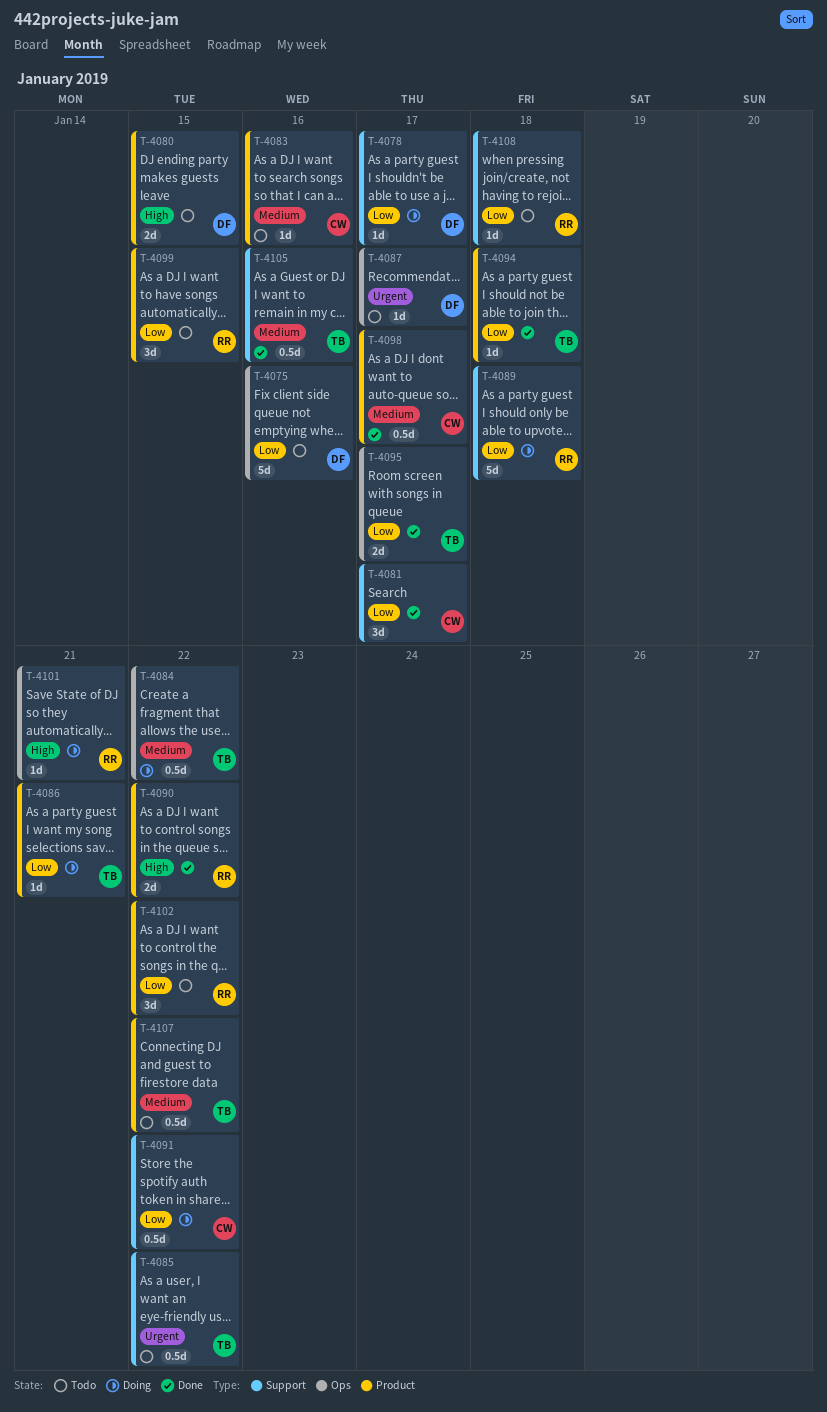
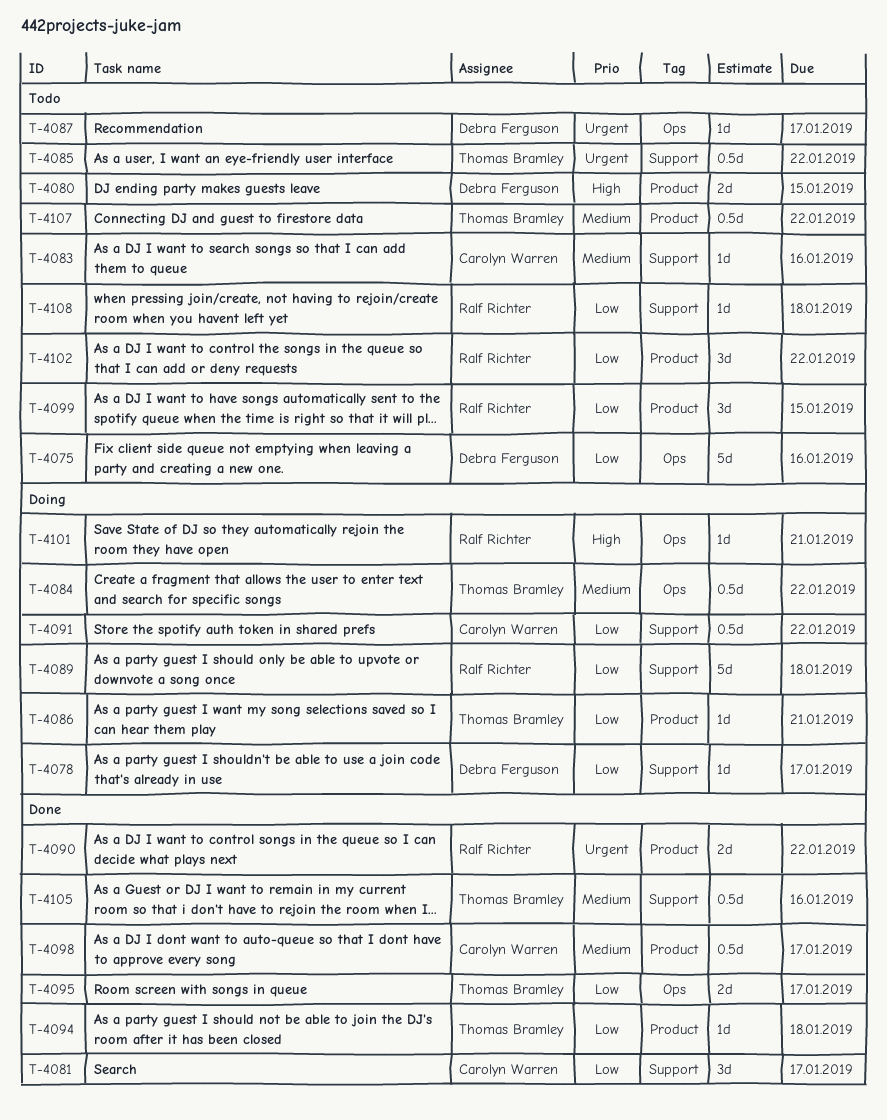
T-4083, label: Product -> Support
T-4090, priority: High -> Urgent

